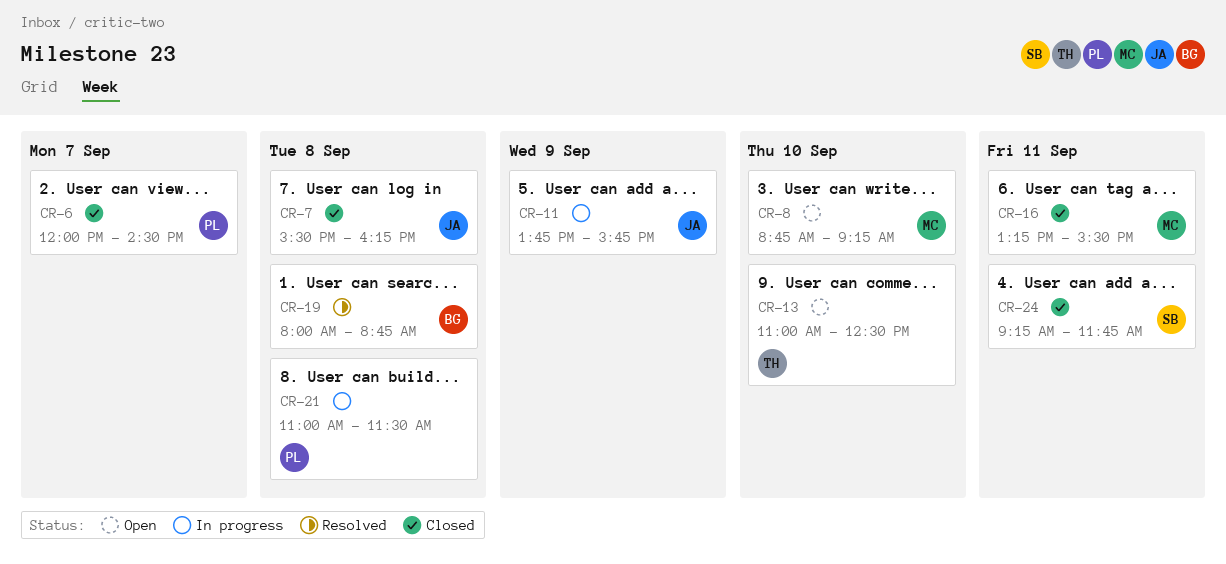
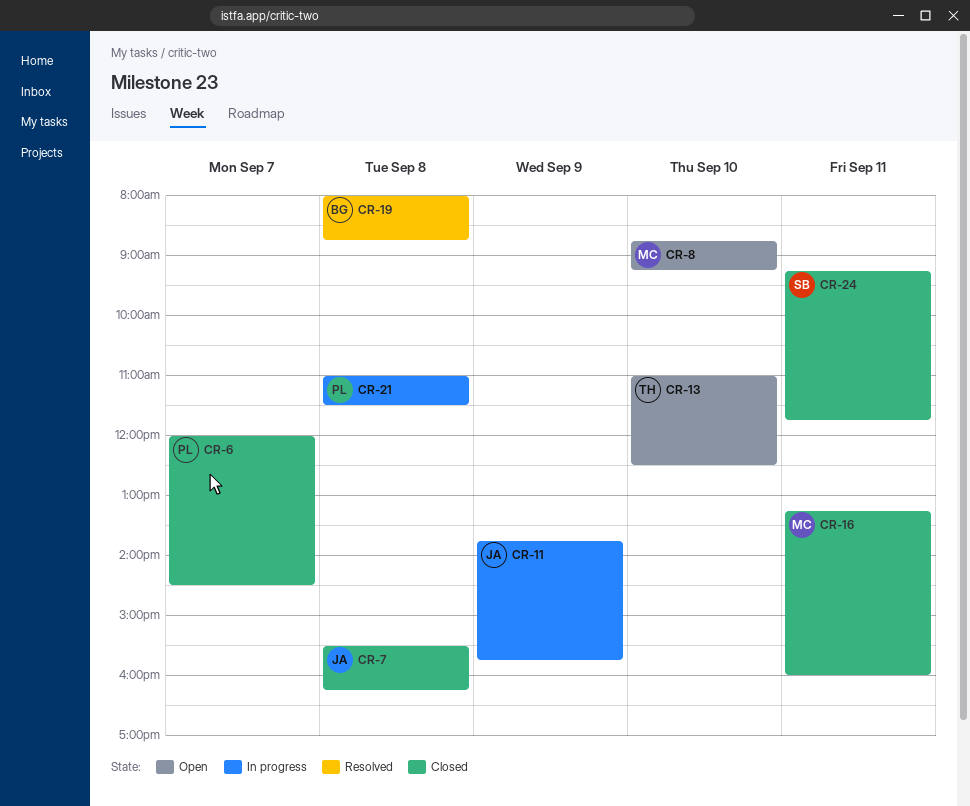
CR-16, ends: 15:30 -> 16:00

